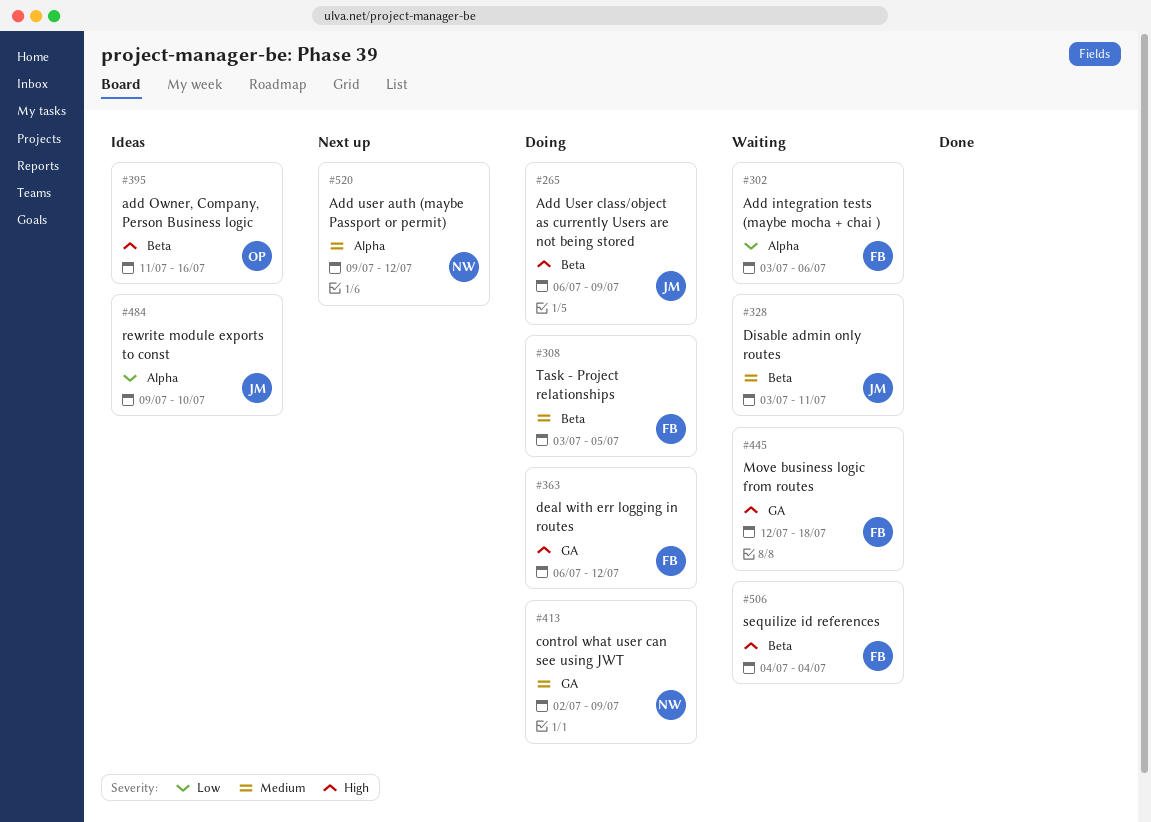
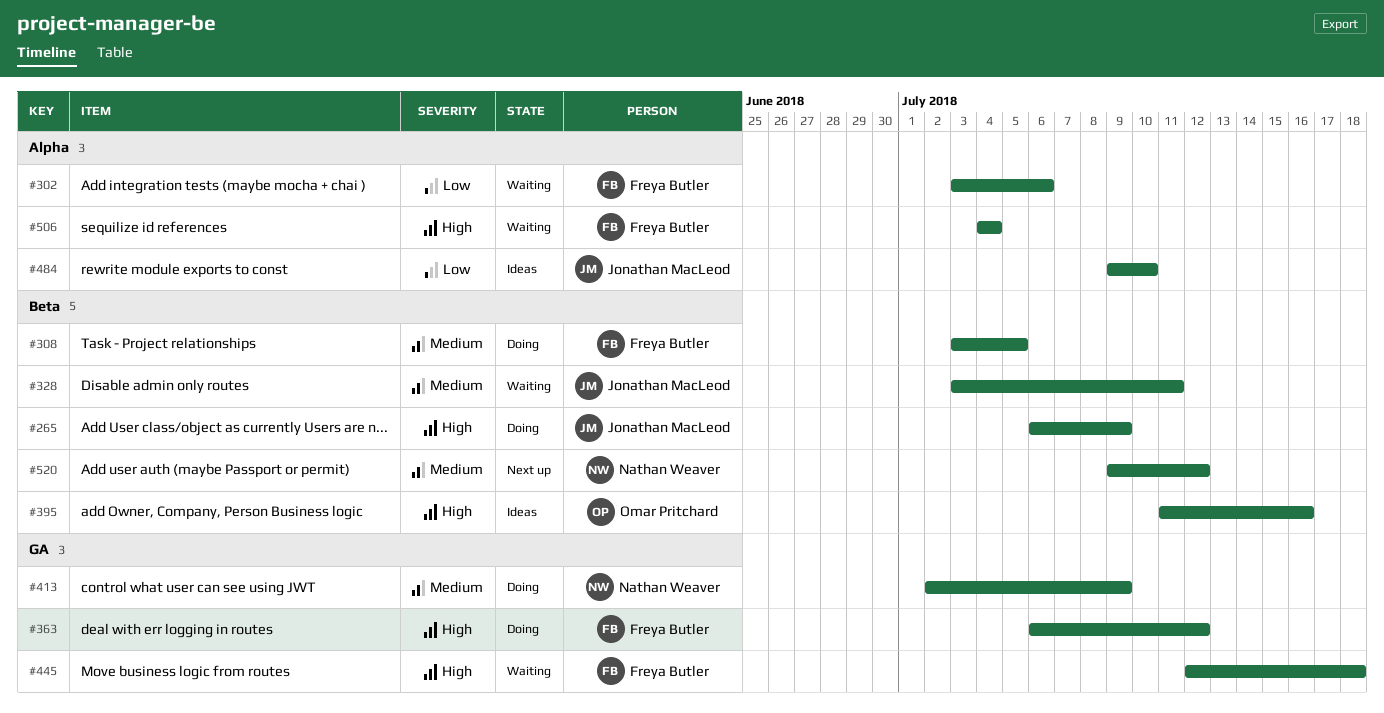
#506, label: Beta -> Alpha
#520, label: Alpha -> Beta

